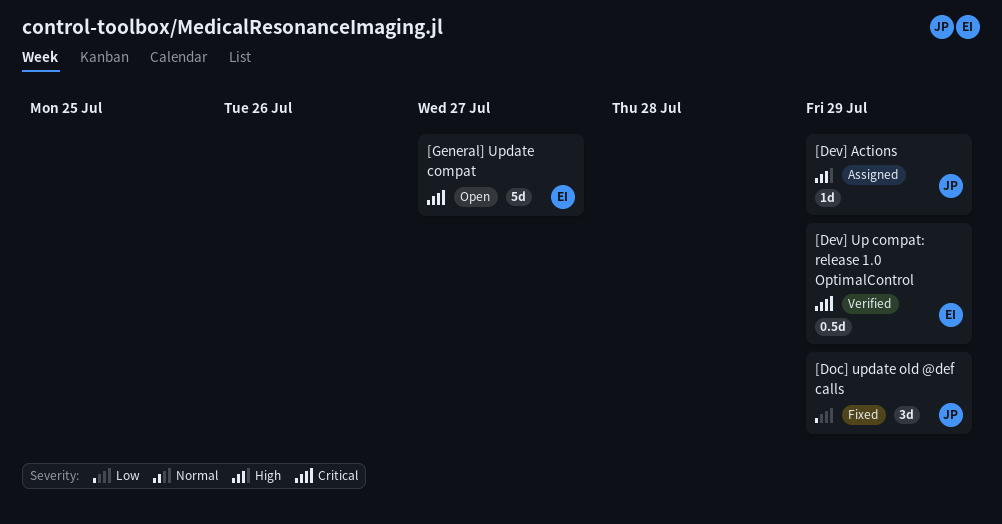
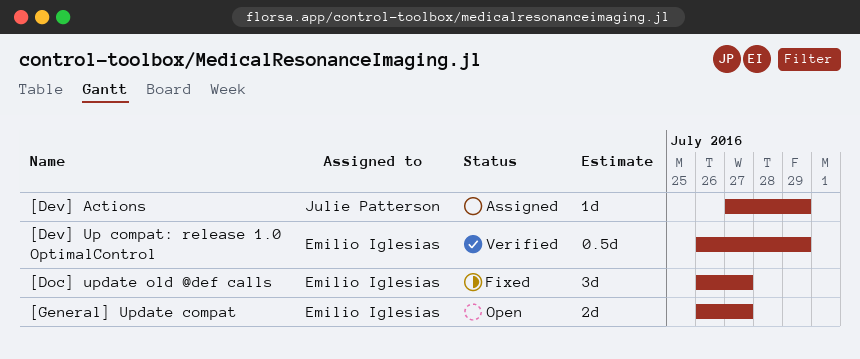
[Doc] update old @def calls, owner: Julie Patterson -> Emilio Iglesias
[Doc] update old @def calls, due: Jul 29 -> Jul 27
[General] Update compat, estimate: 5d -> 2d

